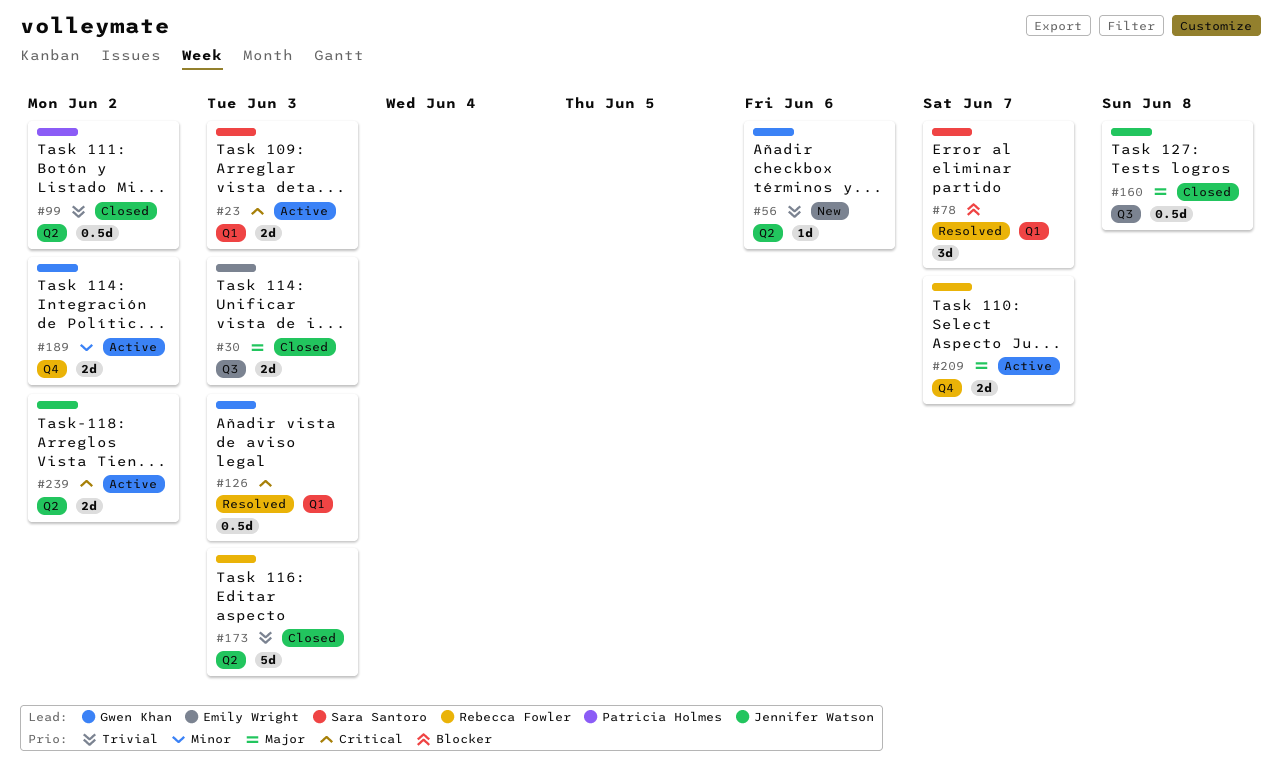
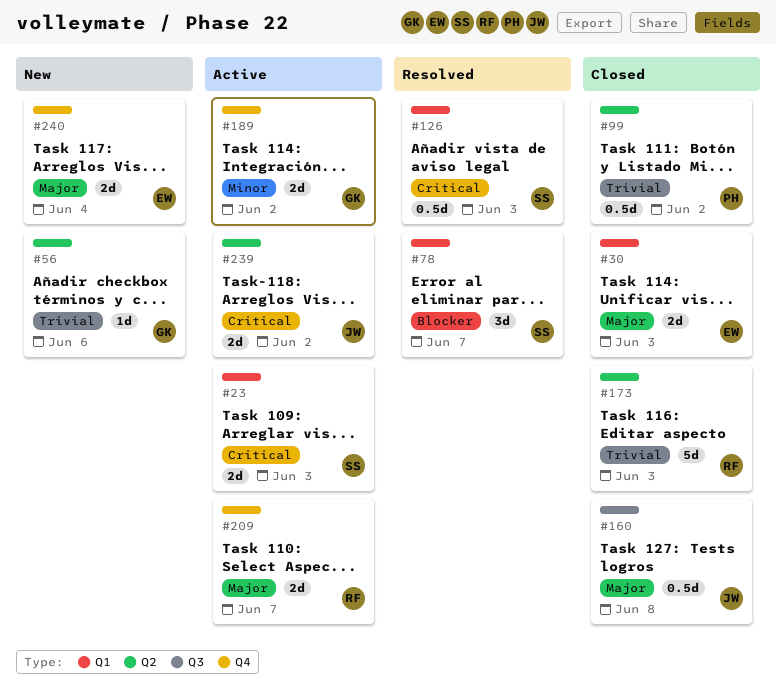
#30, label: Q3 -> Q1
#126, owner: Gwen Khan -> Sara Santoro
#240: none -> present

